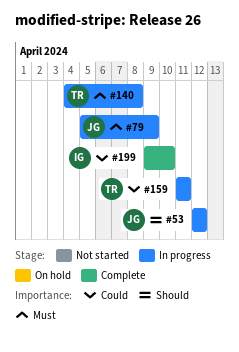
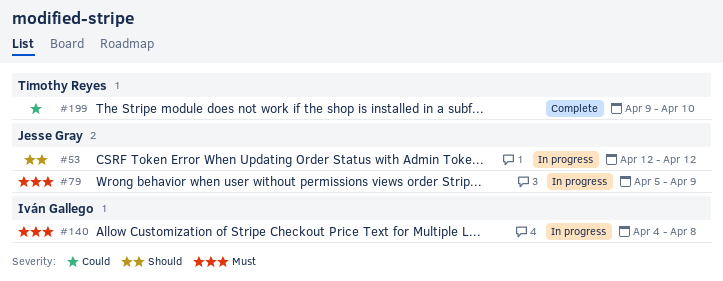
#140, owner: Timothy Reyes -> Iván Gallego
#159: present -> none
#199, owner: Iván Gallego -> Timothy Reyes

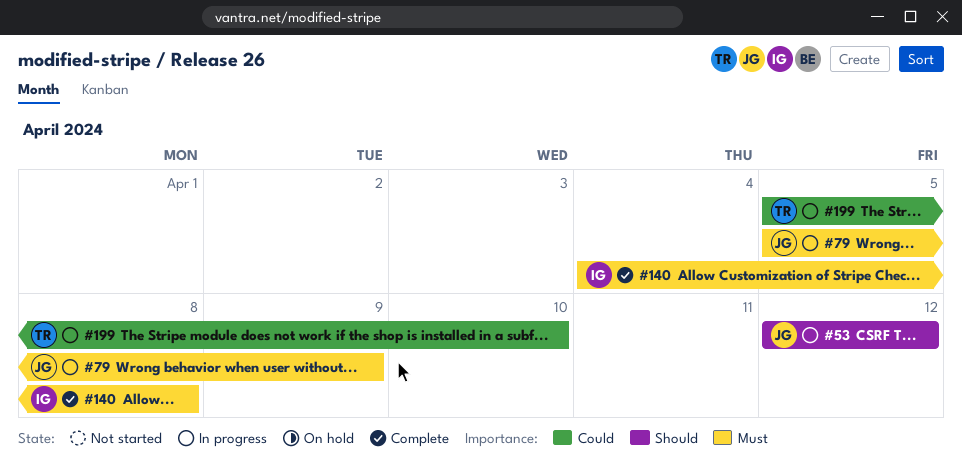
#140, status: In progress -> Complete
#199, status: Complete -> In progress
#199, start: Apr 9 -> Apr 5

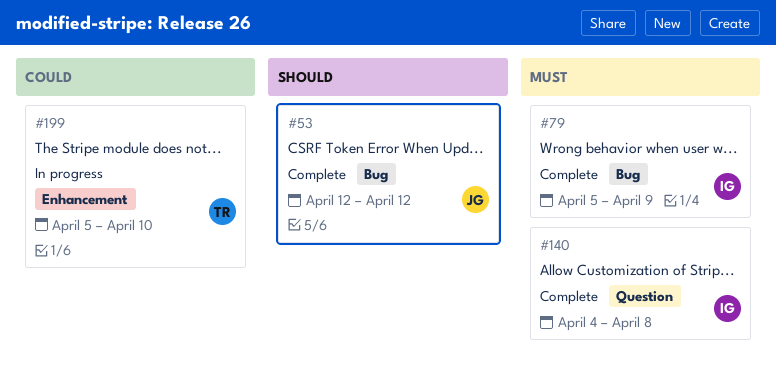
#53, status: In progress -> Complete
#79, status: In progress -> Complete
#79, owner: JG -> IG

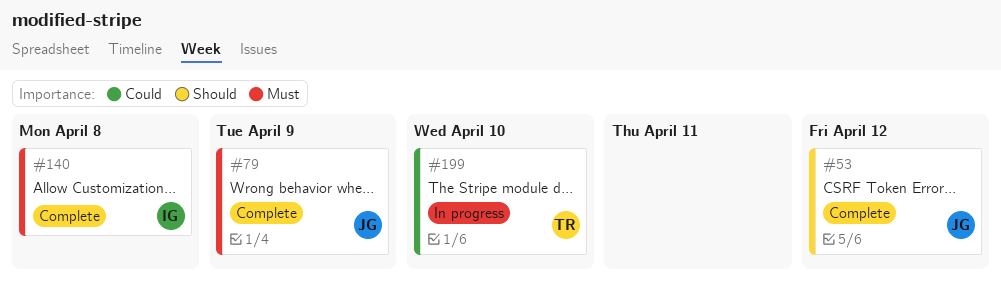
#79, owner: IG -> JG

